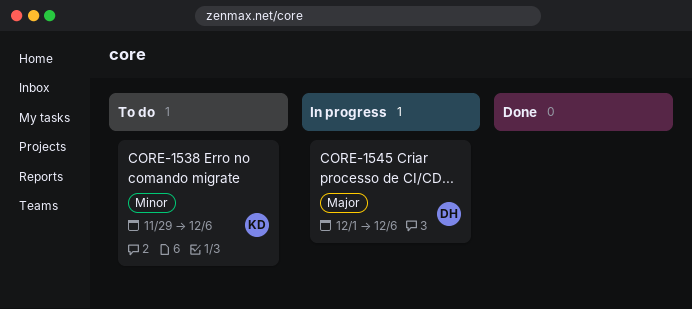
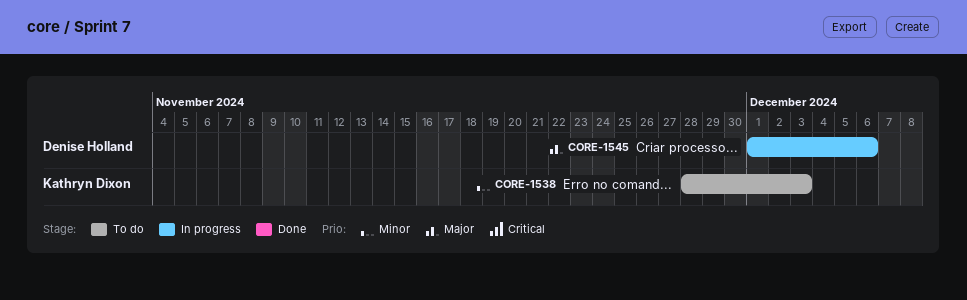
CORE-1538, start: Nov 29 -> Nov 28
CORE-1538, due: Dec 6 -> Dec 3

